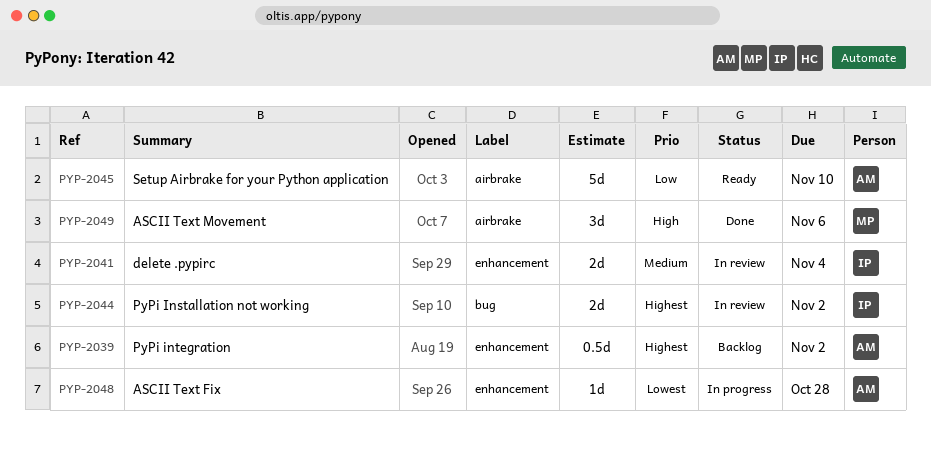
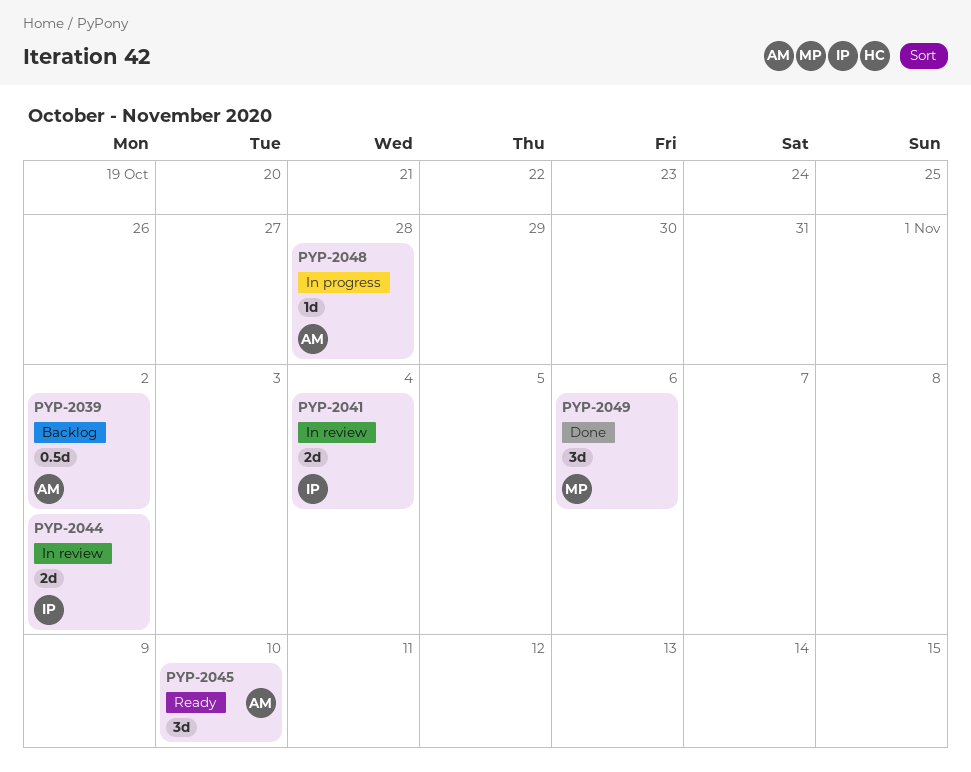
PYP-2045, estimate: 5d -> 3d

